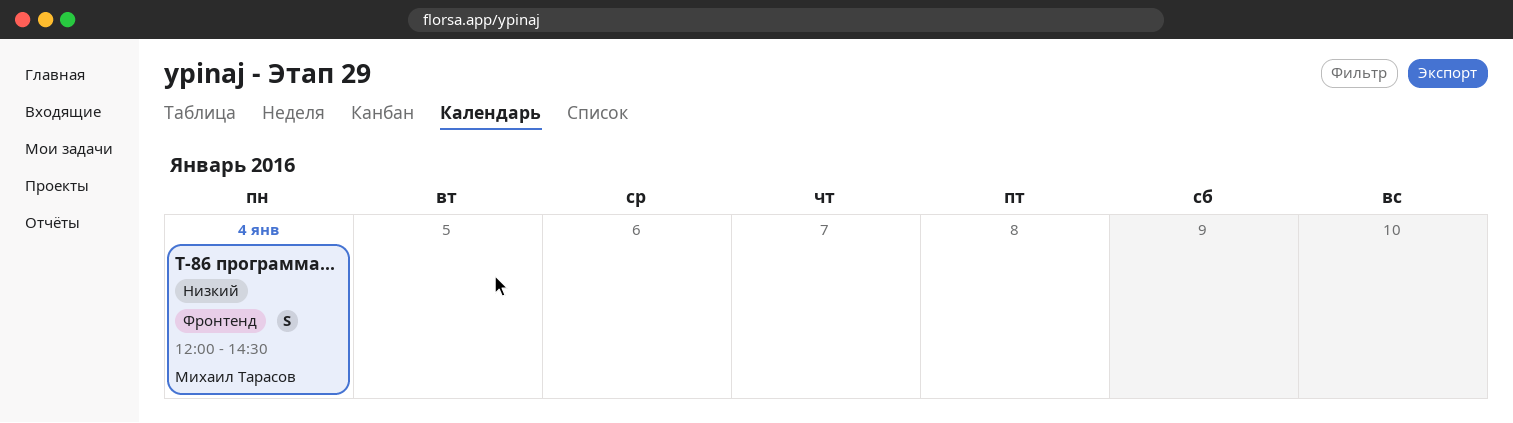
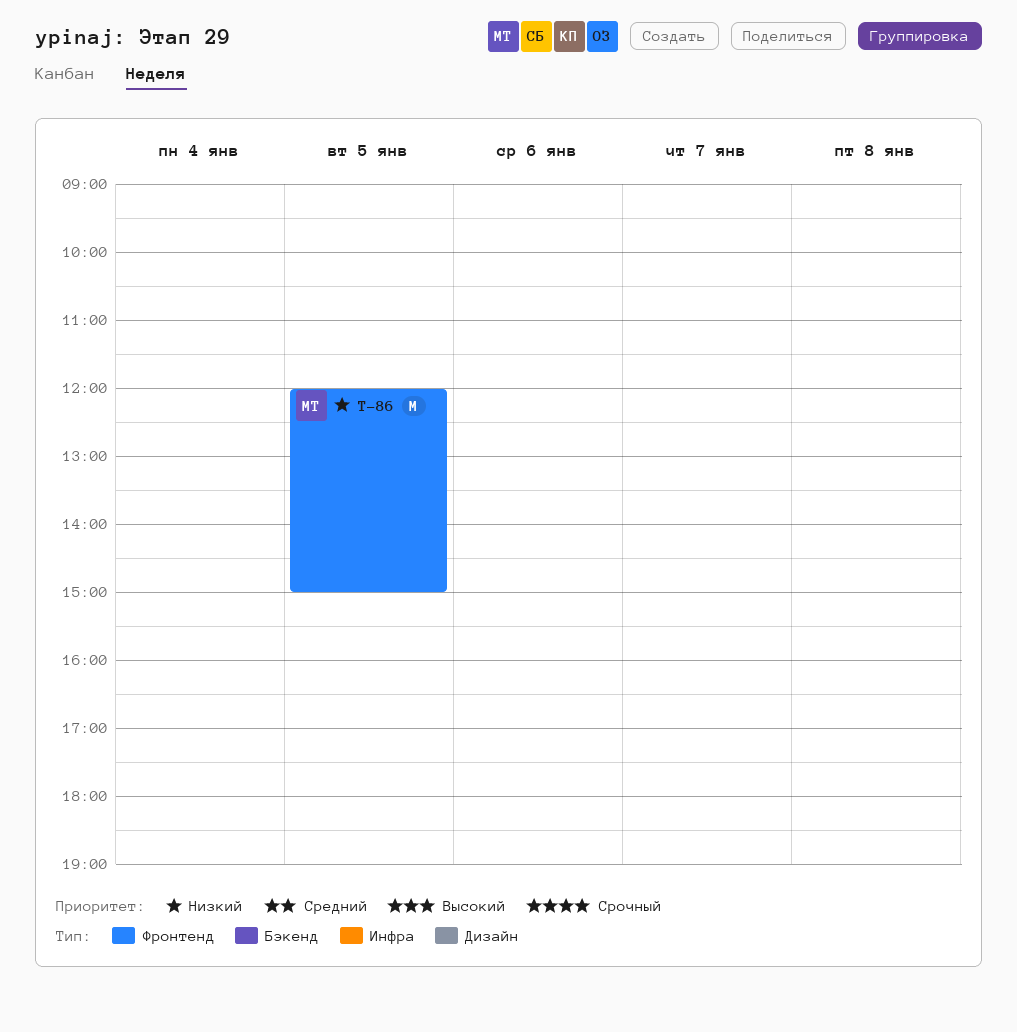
T-86, estimate: S -> M
T-86, day: Jan 4 -> Jan 5
T-86, ends: 14:30 -> 15:00

